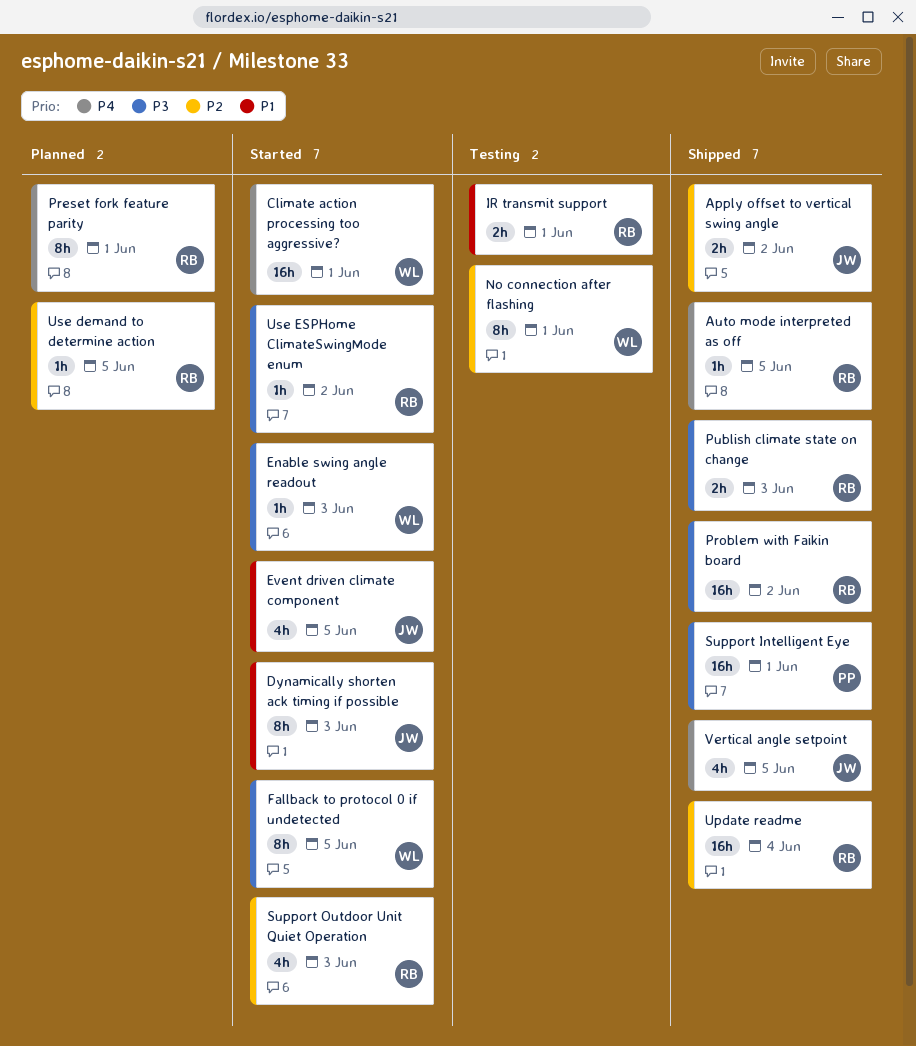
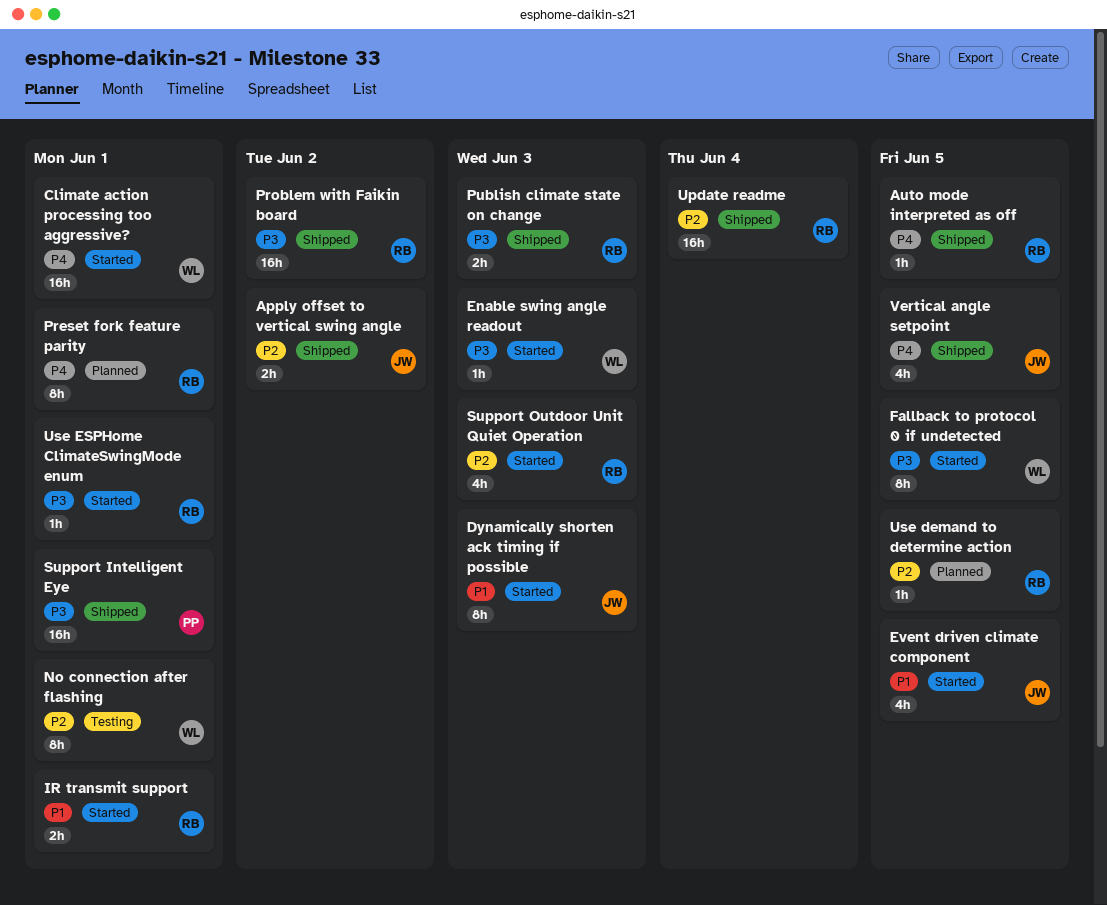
IR transmit support, status: Testing -> Started
Use ESPHome ClimateSwingMode enum, due: Jun 2 -> Jun 1

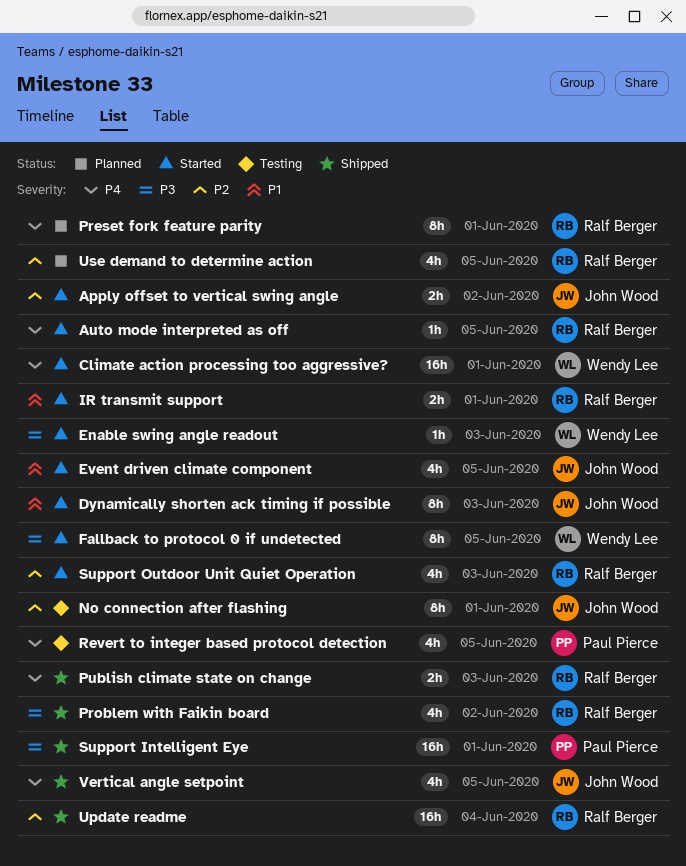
Apply offset to vertical swing angle, status: Shipped -> Started
Auto mode interpreted as off, status: Shipped -> Started
No connection after flashing, owner: Wendy Lee -> John Wood
Problem with Faikin board, estimate: 16h -> 4h
Publish climate state on change, priority: P3 -> P4
Revert to integer based protocol detection: none -> present
Use demand to determine action, estimate: 1h -> 4h
Use ESPHome ClimateSwingMode enum: present -> none

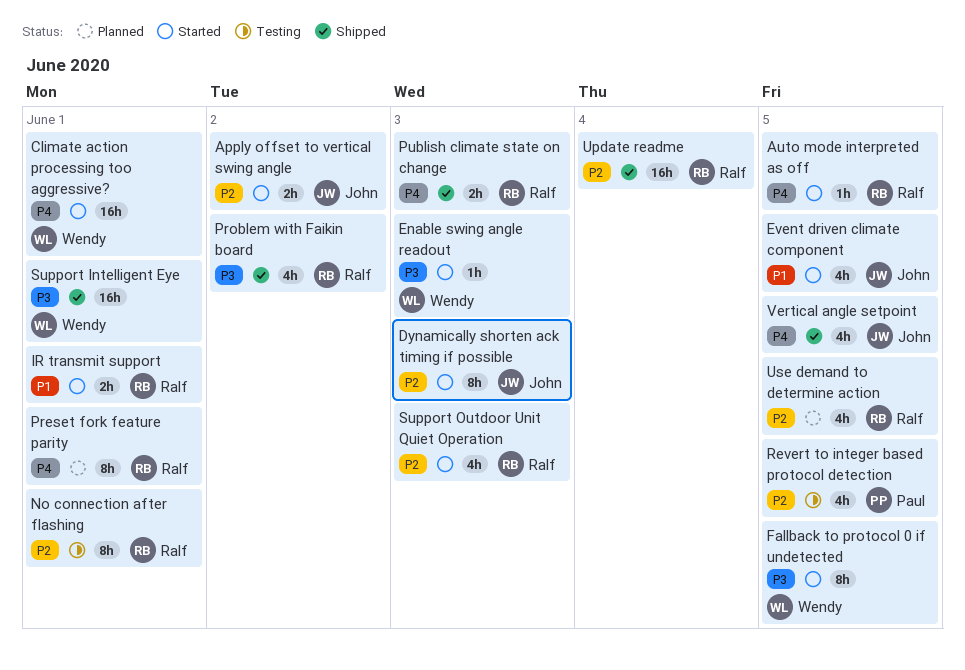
Dynamically shorten ack timing if possible, priority: P1 -> P2
No connection after flashing, owner: John Wood -> Ralf Berger
Revert to integer based protocol detection, priority: P4 -> P2
Support Intelligent Eye, owner: Paul Pierce -> Wendy Lee

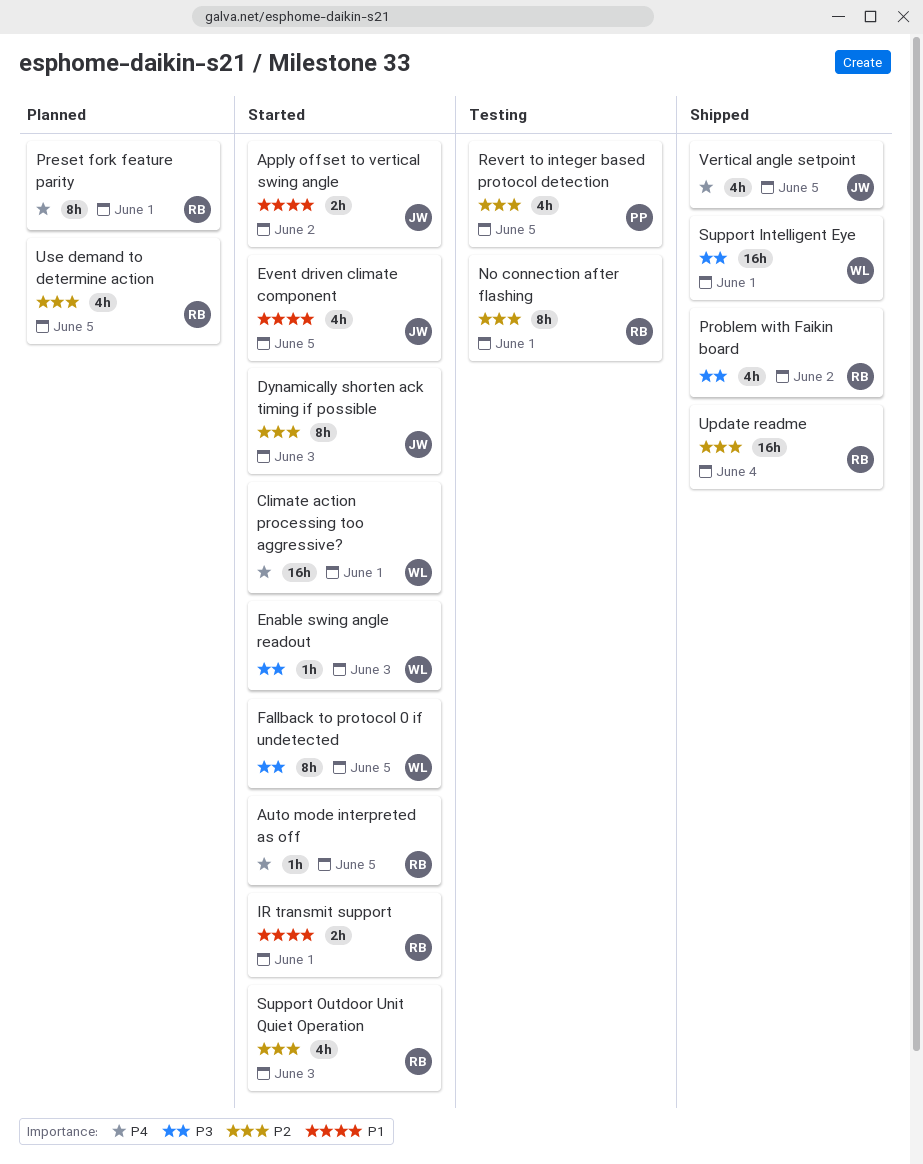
Apply offset to vertical swing angle, priority: P2 -> P1
Publish climate state on change: present -> none

